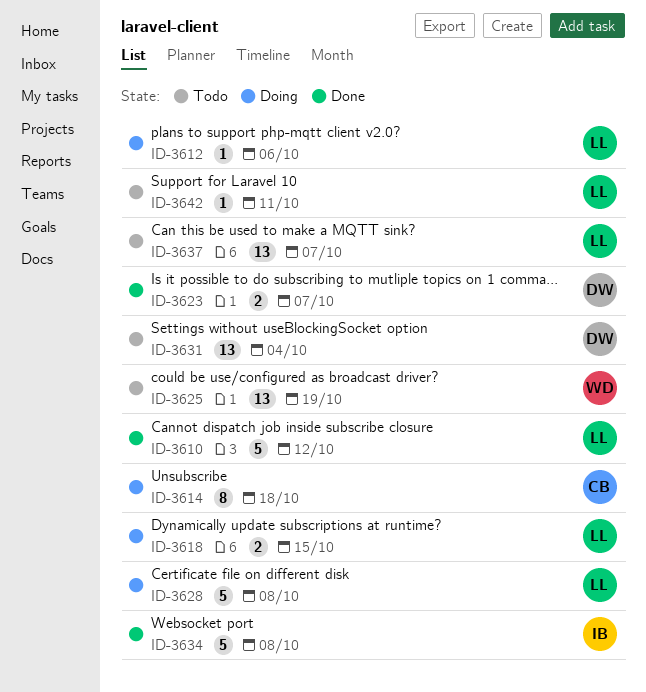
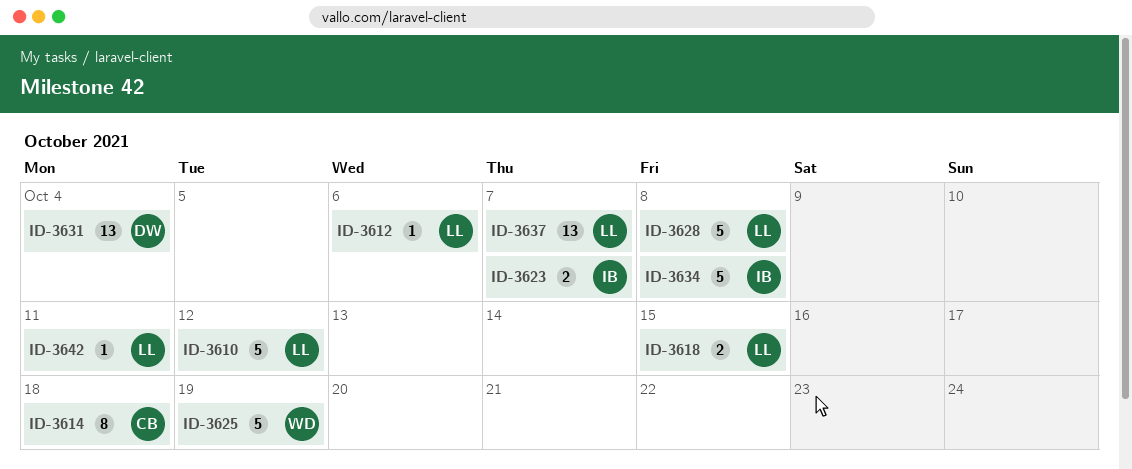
ID-3623, owner: DW -> IB
ID-3625, estimate: 13 -> 5

